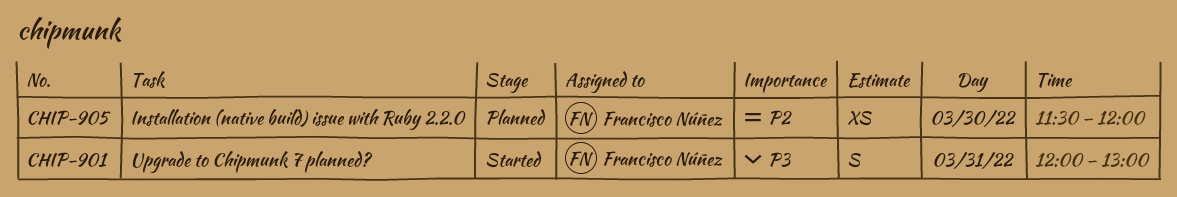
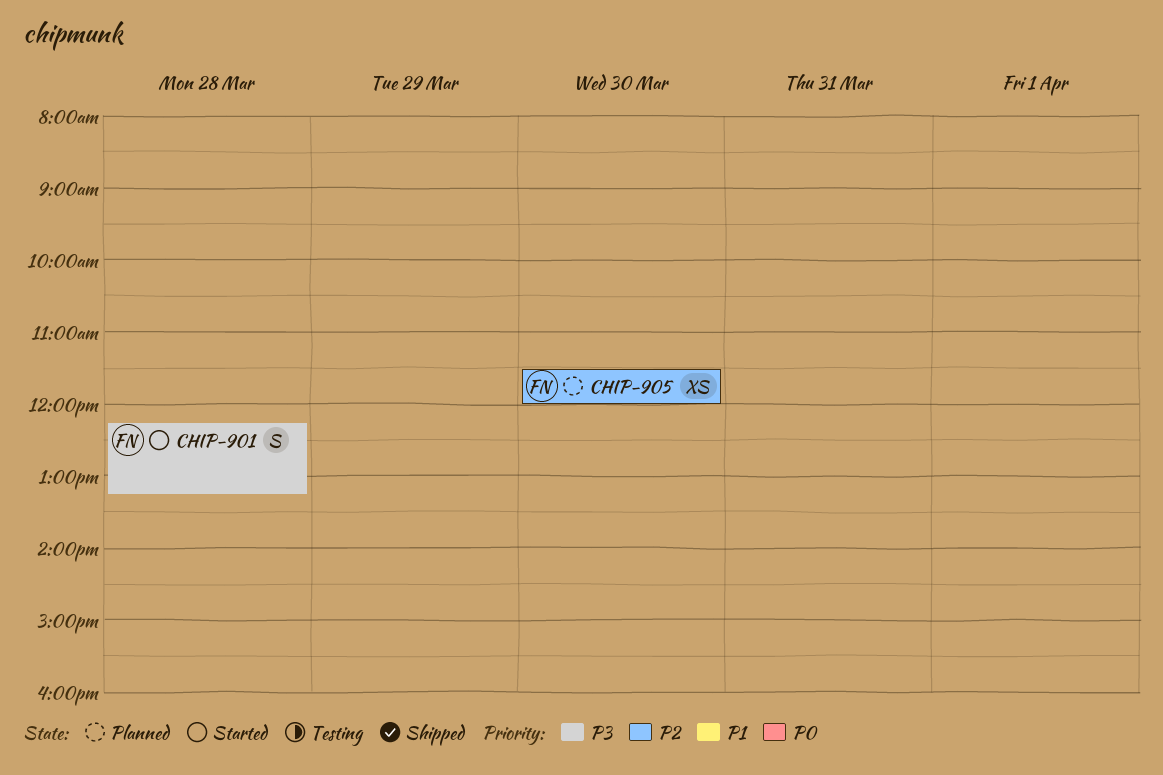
CHIP-901, day: Mar 31 -> Mar 28
CHIP-901, begins: 12:00 -> 12:15
CHIP-901, ends: 13:00 -> 13:15

